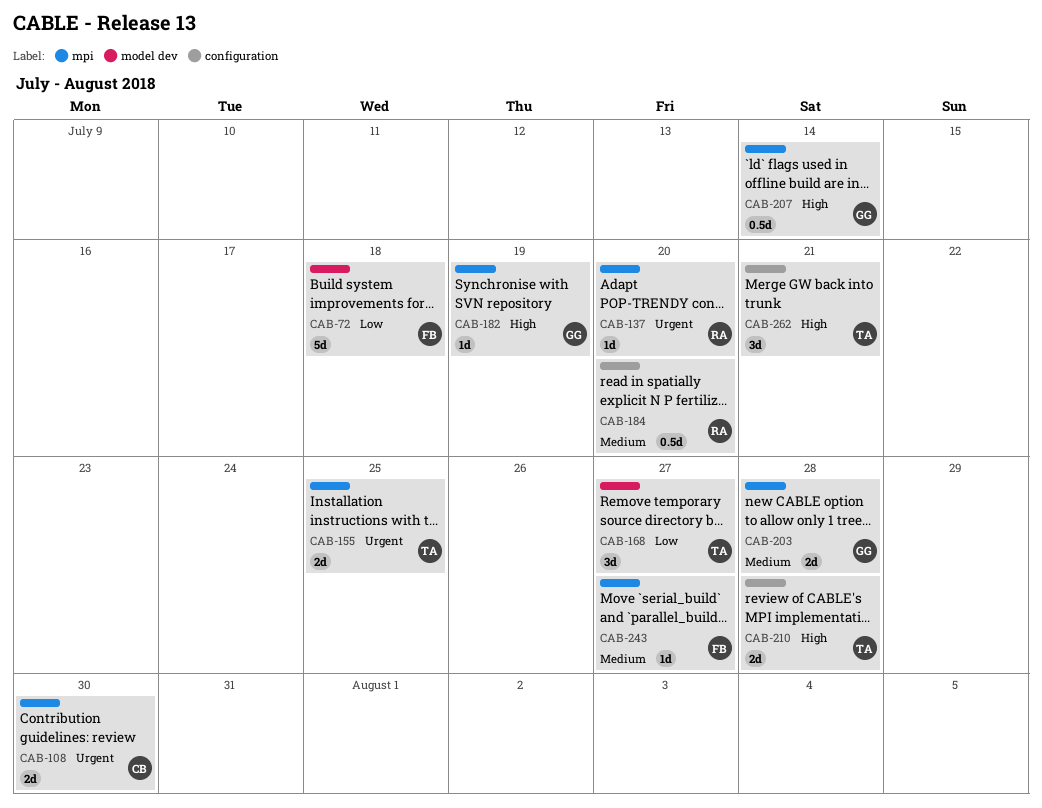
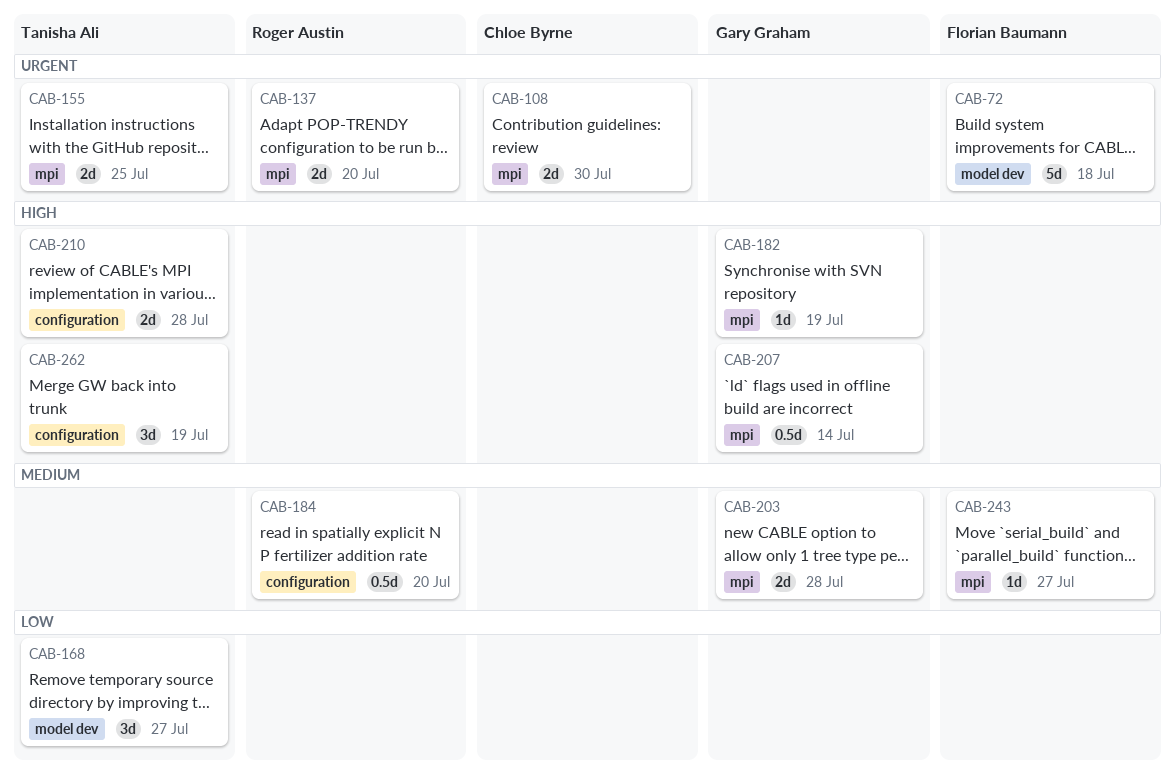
CAB-72, priority: Low -> Urgent
CAB-137, estimate: 1d -> 2d
CAB-262, due: Jul 21 -> Jul 19

